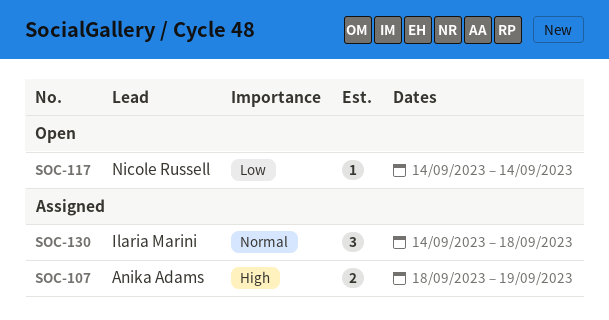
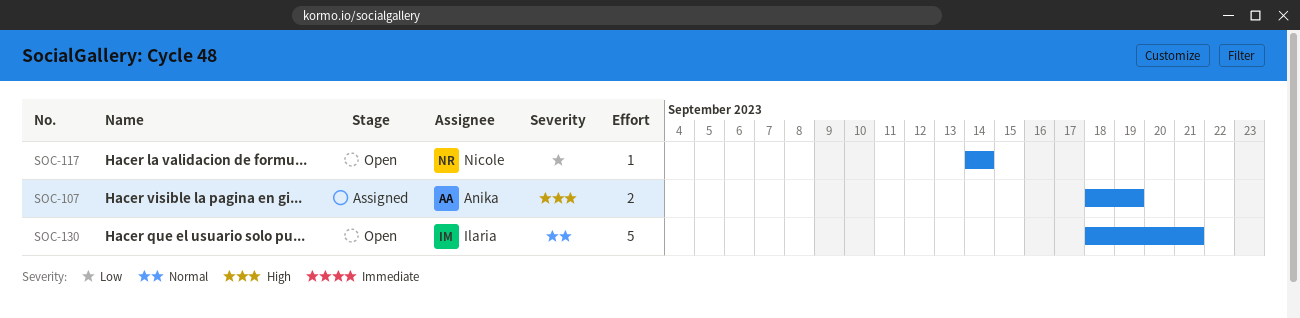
SOC-130, status: Assigned -> Open
SOC-130, estimate: 3 -> 5
SOC-130, start: Sep 14 -> Sep 18
SOC-130, due: Sep 18 -> Sep 21

